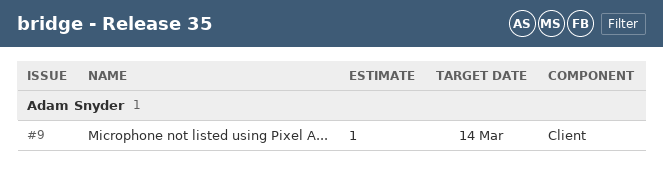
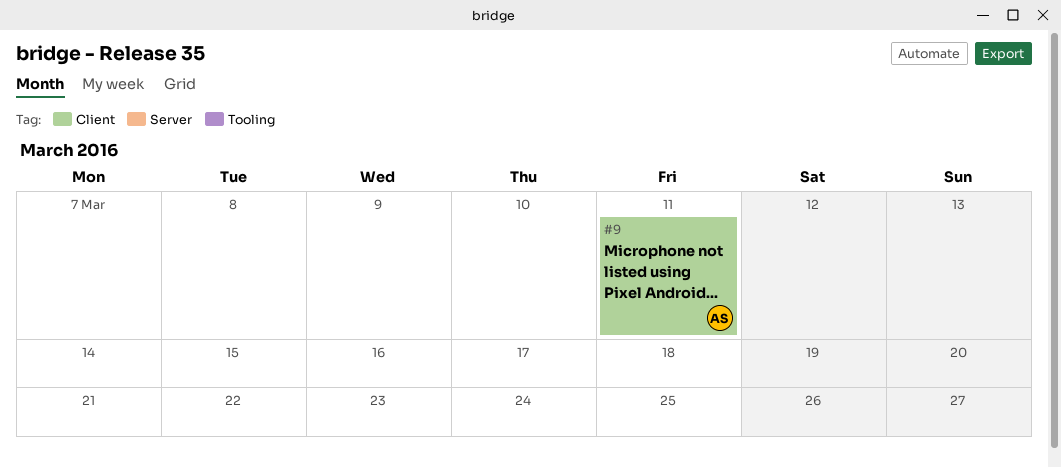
#9, due: Mar 14 -> Mar 11

